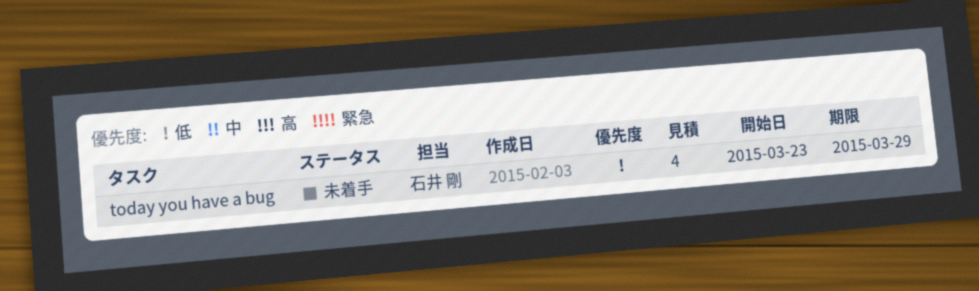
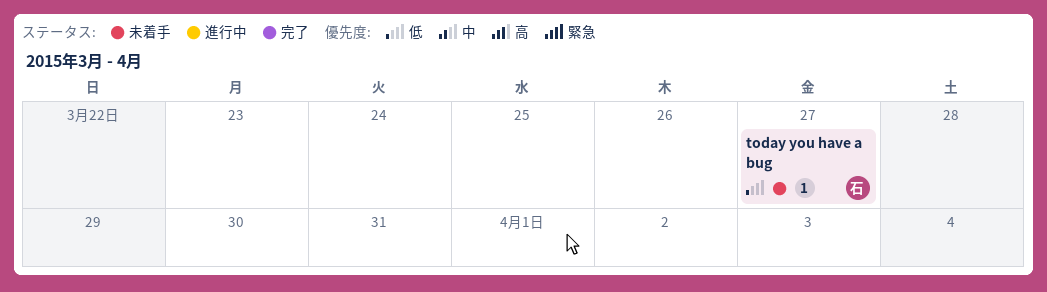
today you have a bug, estimate: 4 -> 1
today you have a bug, due: Mar 29 -> Mar 27

